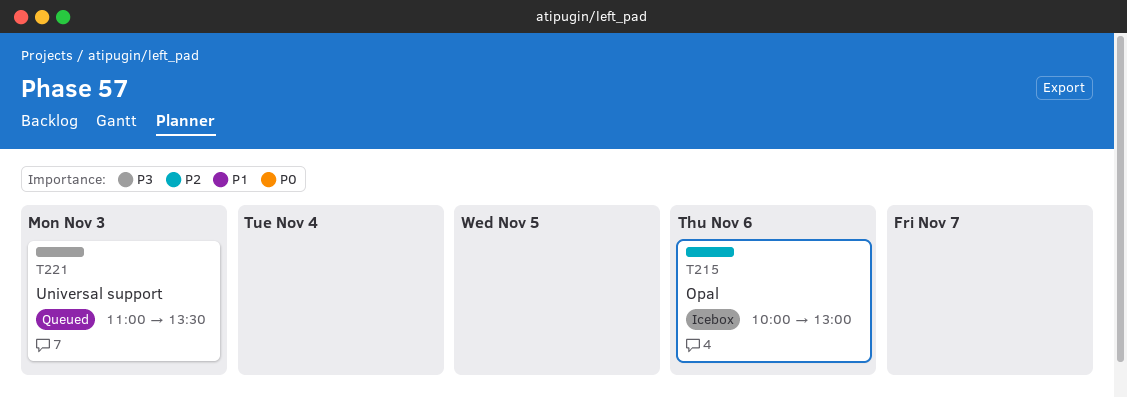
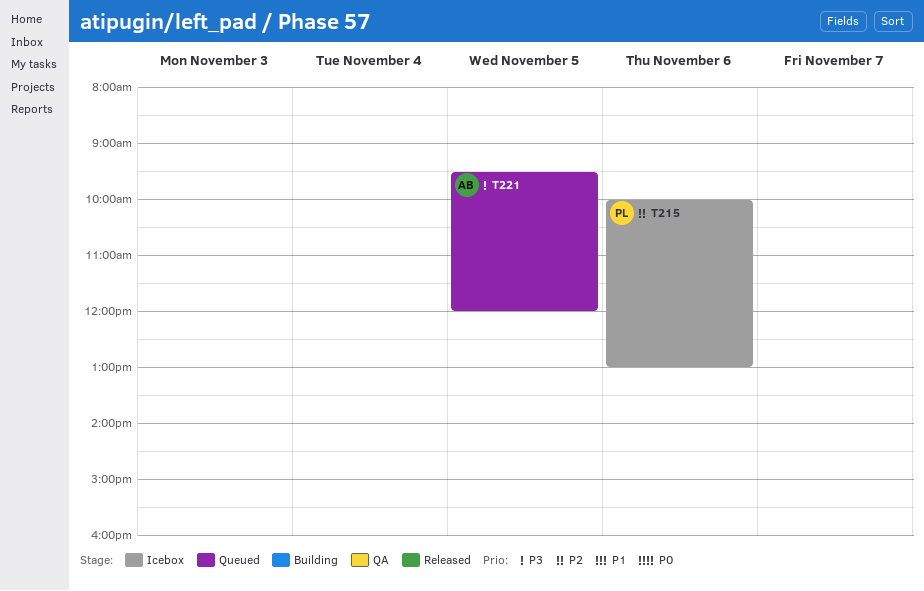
T221, day: Nov 3 -> Nov 5
T221, begins: 11:00 -> 09:30
T221, ends: 13:30 -> 12:00

